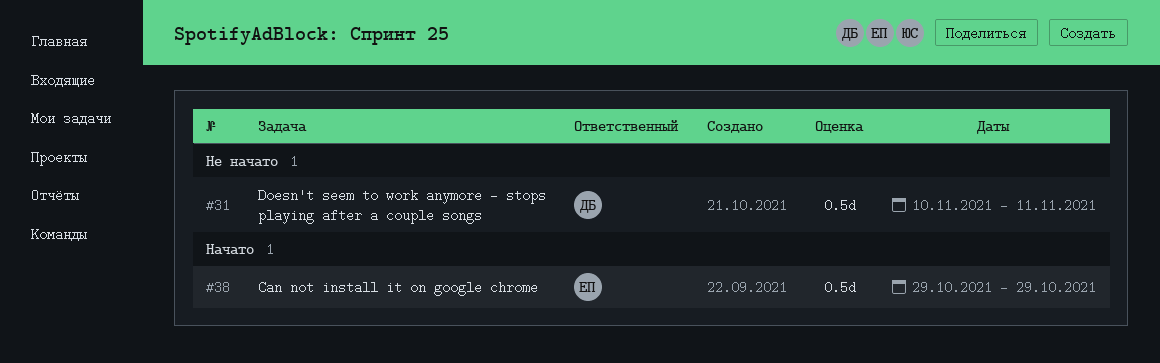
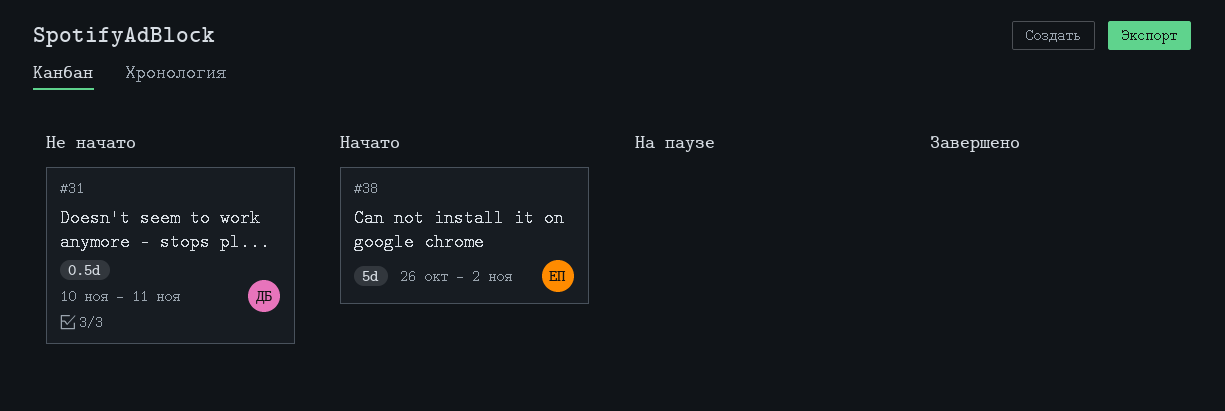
#38, estimate: 0.5d -> 5d
#38, start: Oct 29 -> Oct 26
#38, due: Oct 29 -> Nov 2

